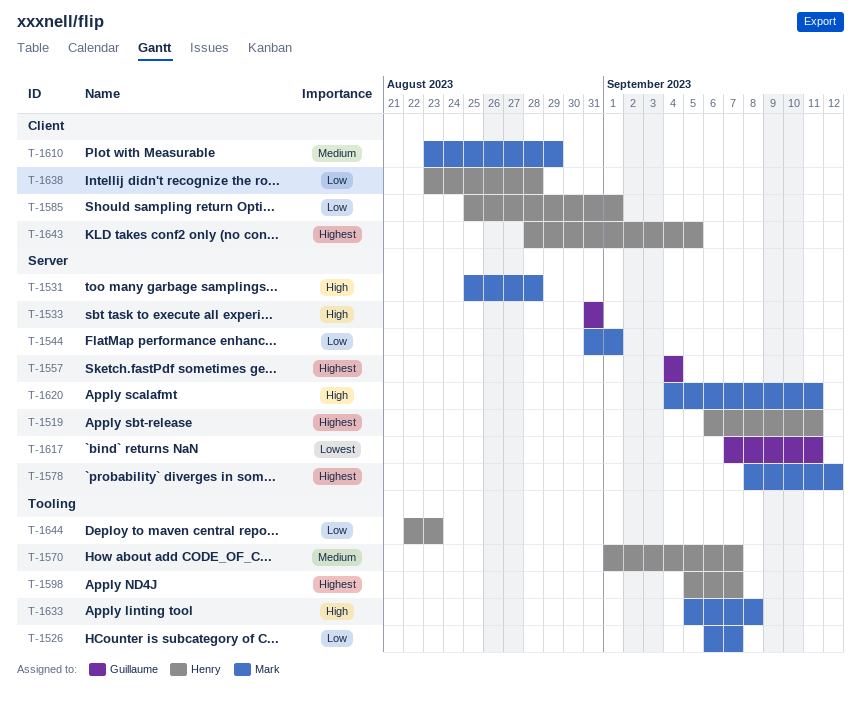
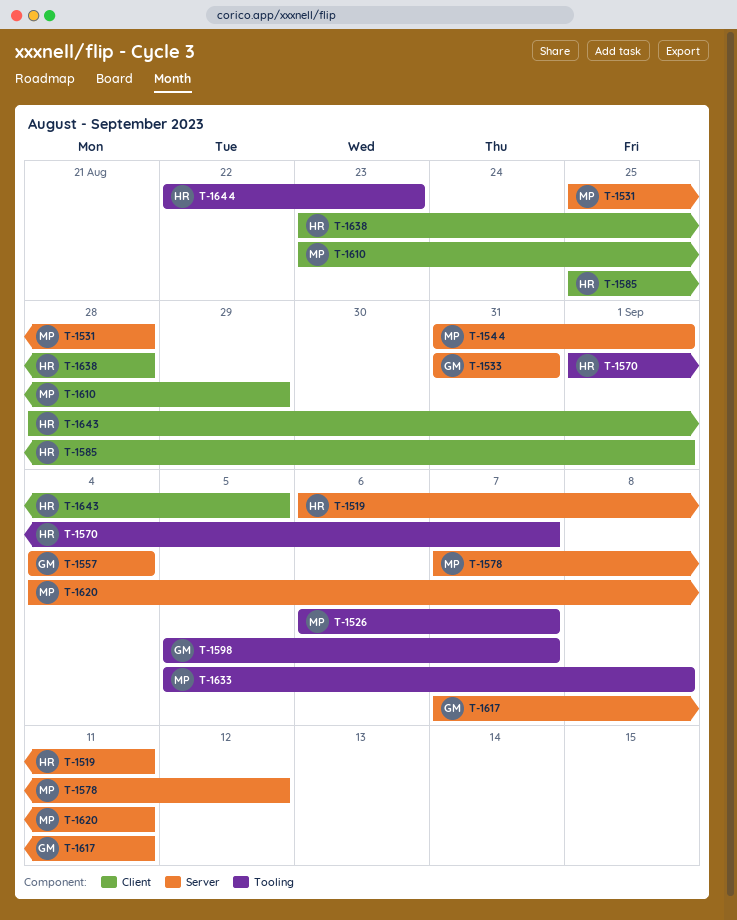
T-1578, start: Sep 8 -> Sep 7
T-1598, owner: Henry -> Guillaume

